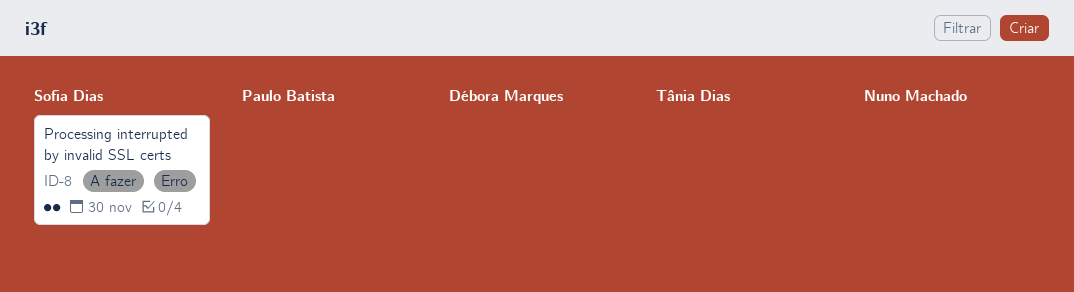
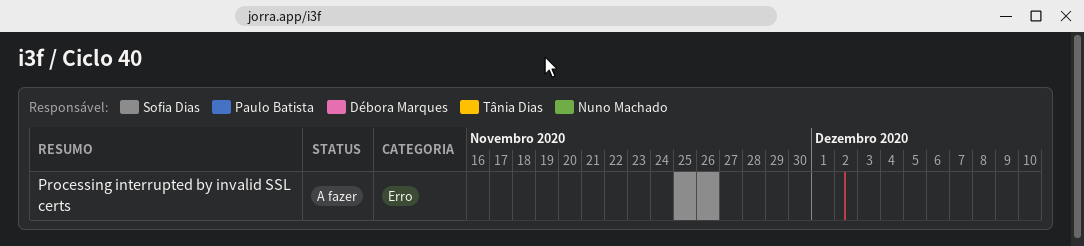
Processing interrupted by invalid SSL certs, due: Nov 30 -> Nov 26

